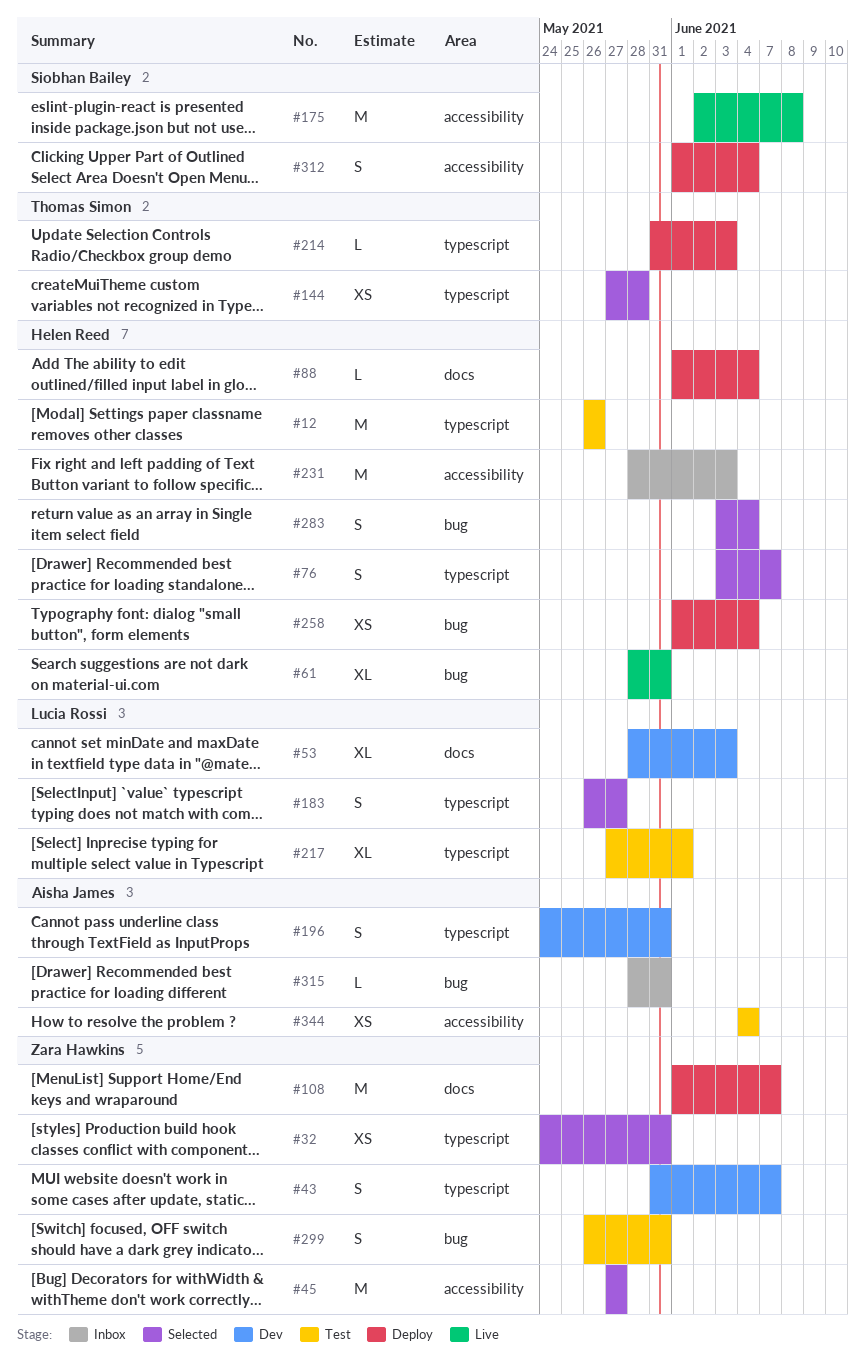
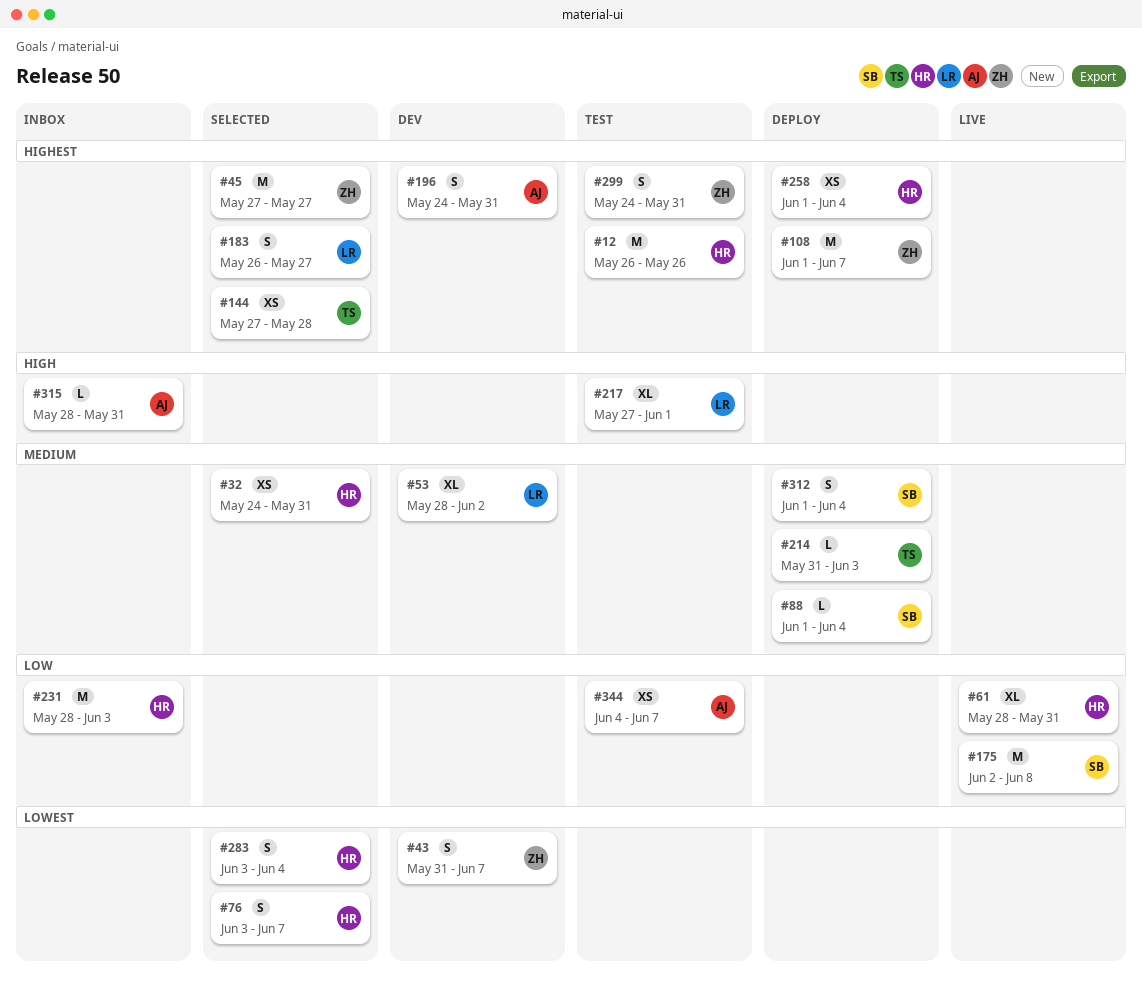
#32, owner: Zara Hawkins -> Helen Reed
#53, due: Jun 3 -> Jun 2
#88, owner: Helen Reed -> Siobhan Bailey
#299, start: May 26 -> May 24
#344, due: Jun 4 -> Jun 7

